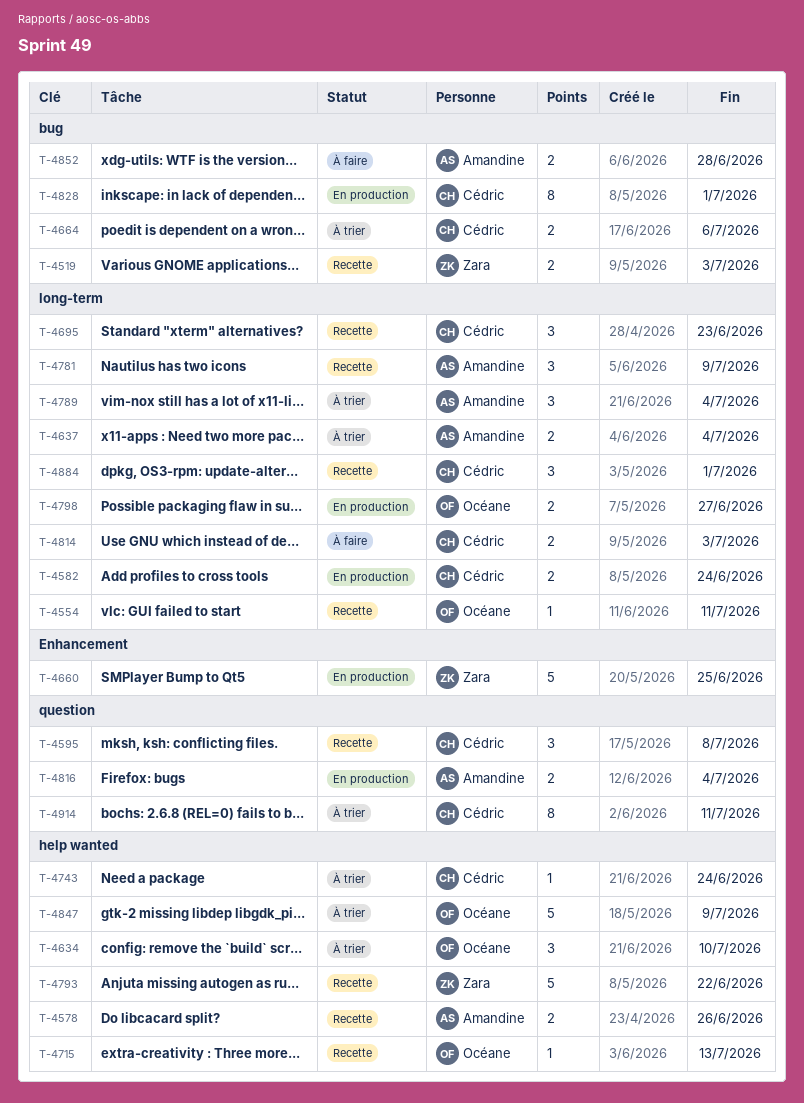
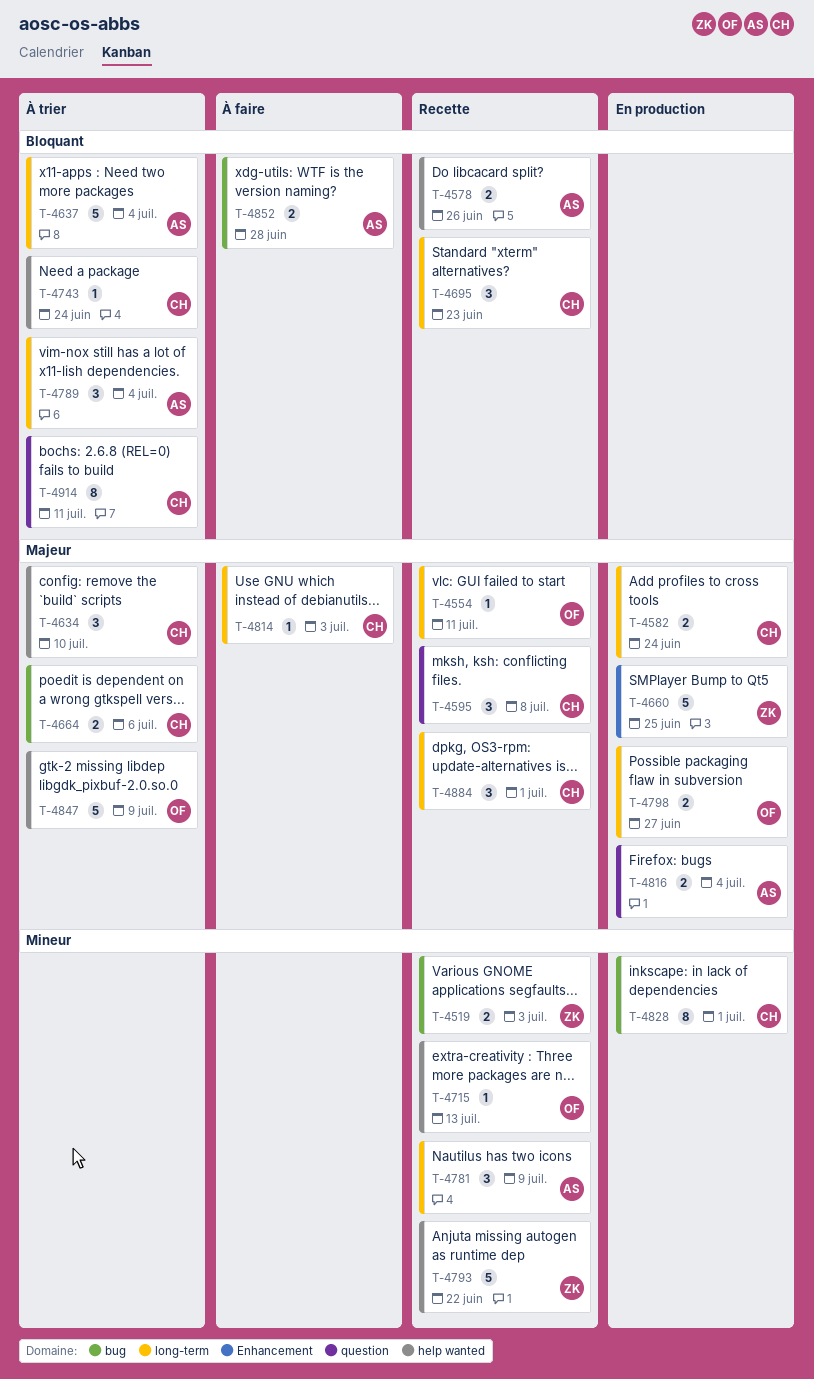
T-4634, owner: Océane -> Cédric
T-4637, estimate: 2 -> 5
T-4814, estimate: 2 -> 1

